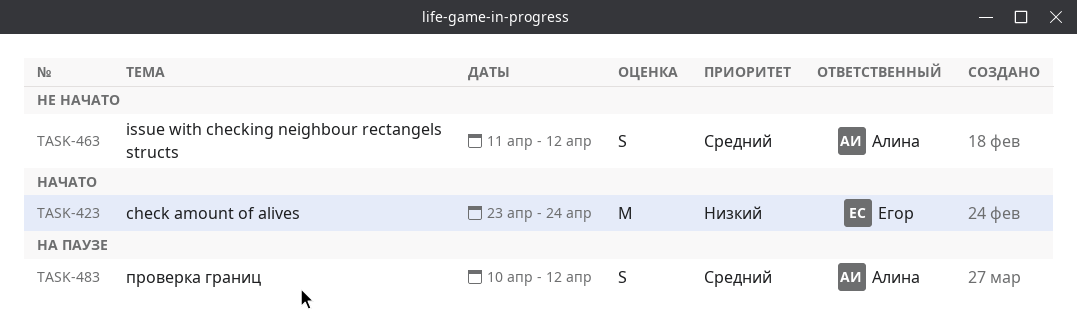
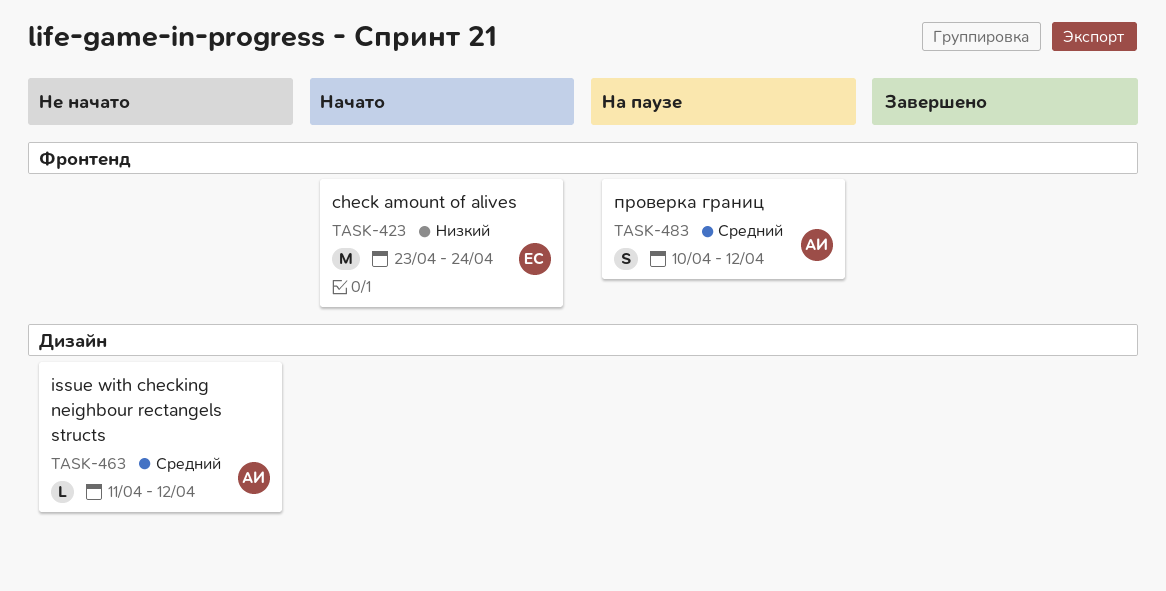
TASK-463, estimate: S -> L

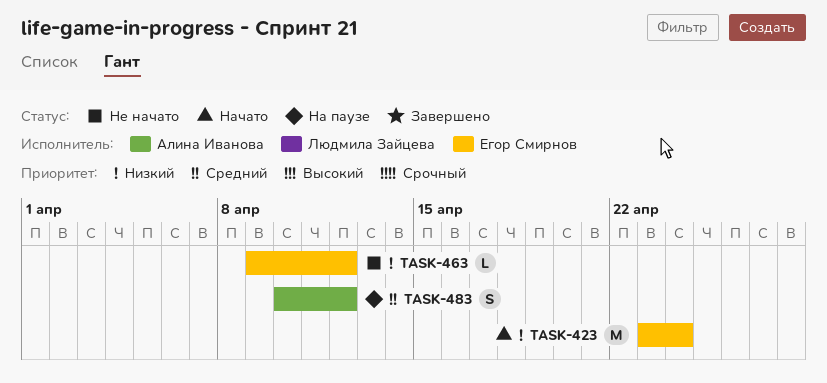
TASK-463, owner: Алина Иванова -> Егор Смирнов
TASK-463, priority: Средний -> Низкий
TASK-463, start: Apr 11 -> Apr 9

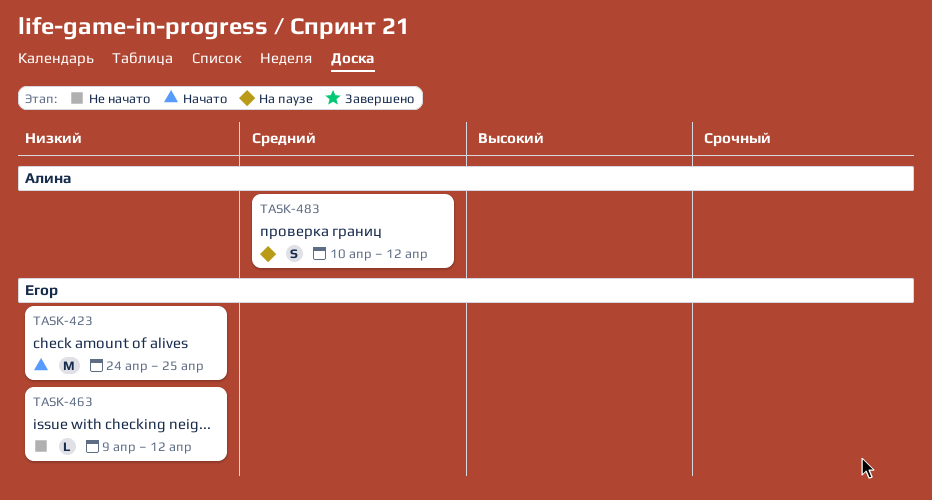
TASK-423, start: Apr 23 -> Apr 24
TASK-423, due: Apr 24 -> Apr 25

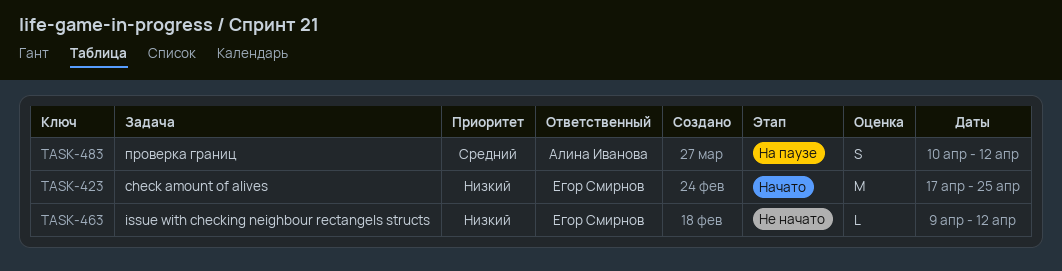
TASK-423, start: Apr 24 -> Apr 17

